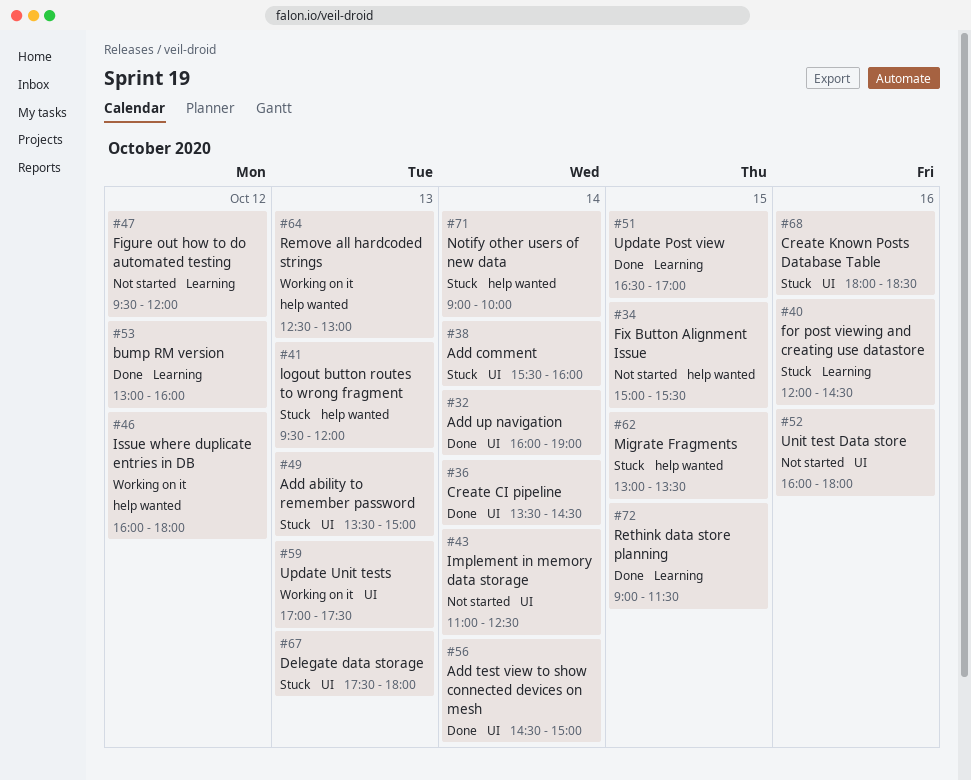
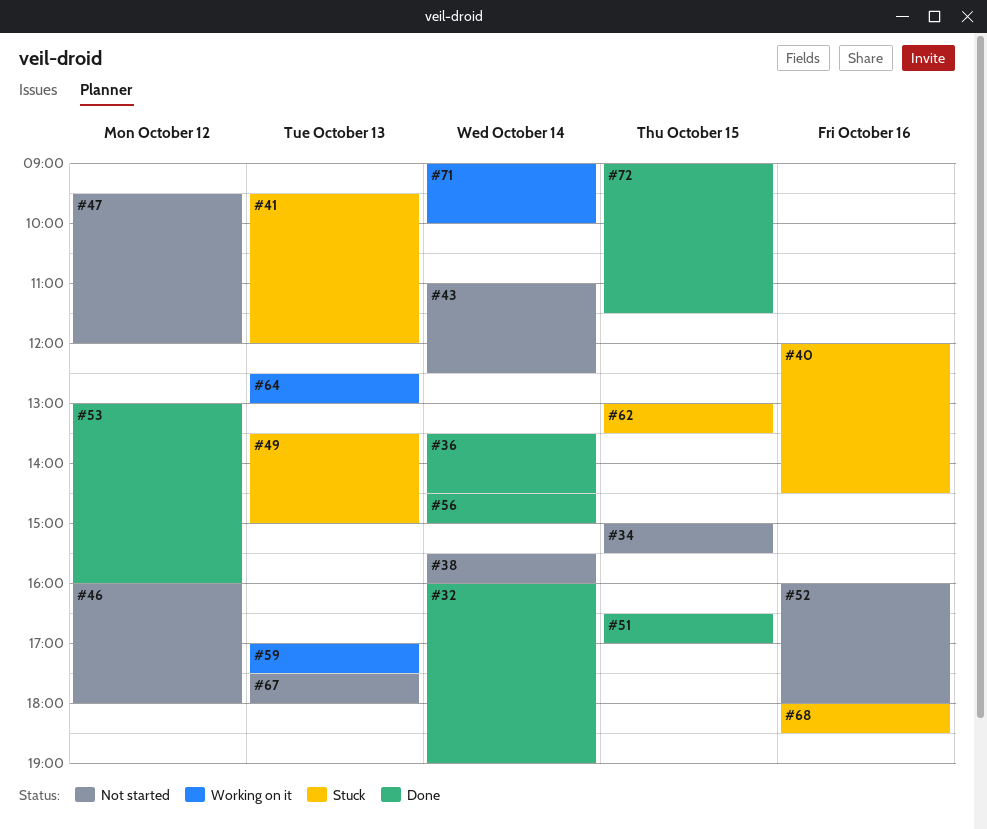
#38, status: Stuck -> Not started
#46, status: Working on it -> Not started
#67, status: Stuck -> Not started
#71, status: Stuck -> Working on it

